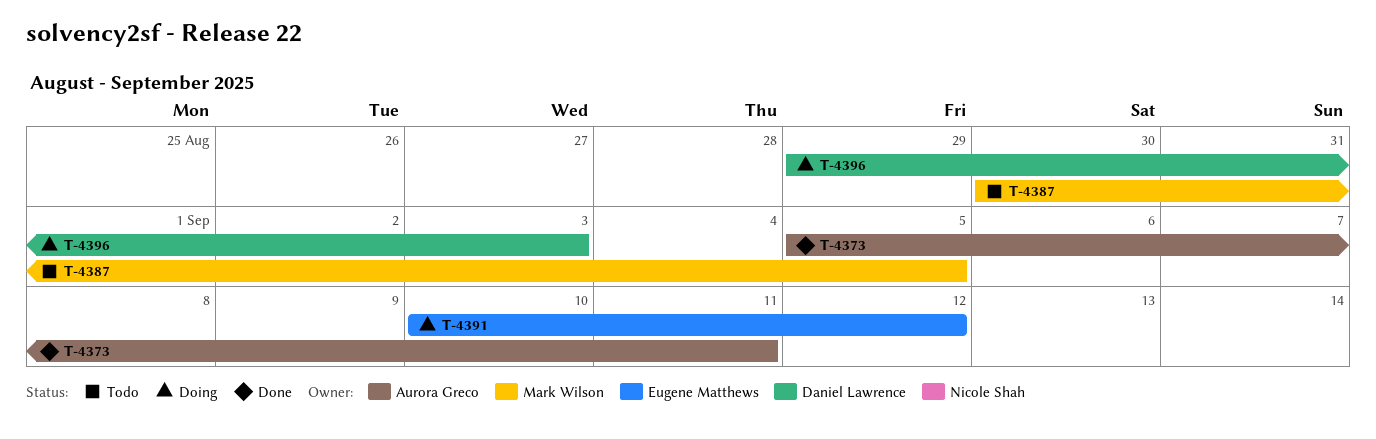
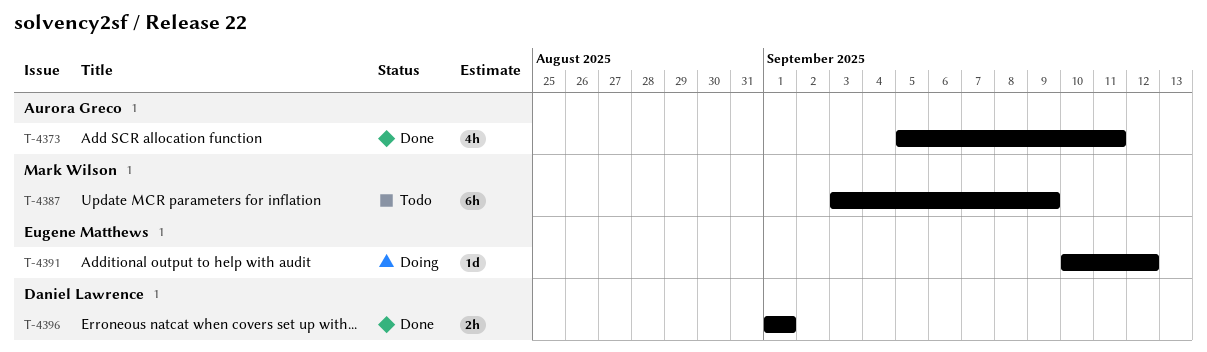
T-4387, start: Aug 30 -> Sep 3
T-4387, due: Sep 5 -> Sep 9
T-4396, status: Doing -> Done
T-4396, start: Aug 29 -> Sep 1
T-4396, due: Sep 3 -> Sep 1

